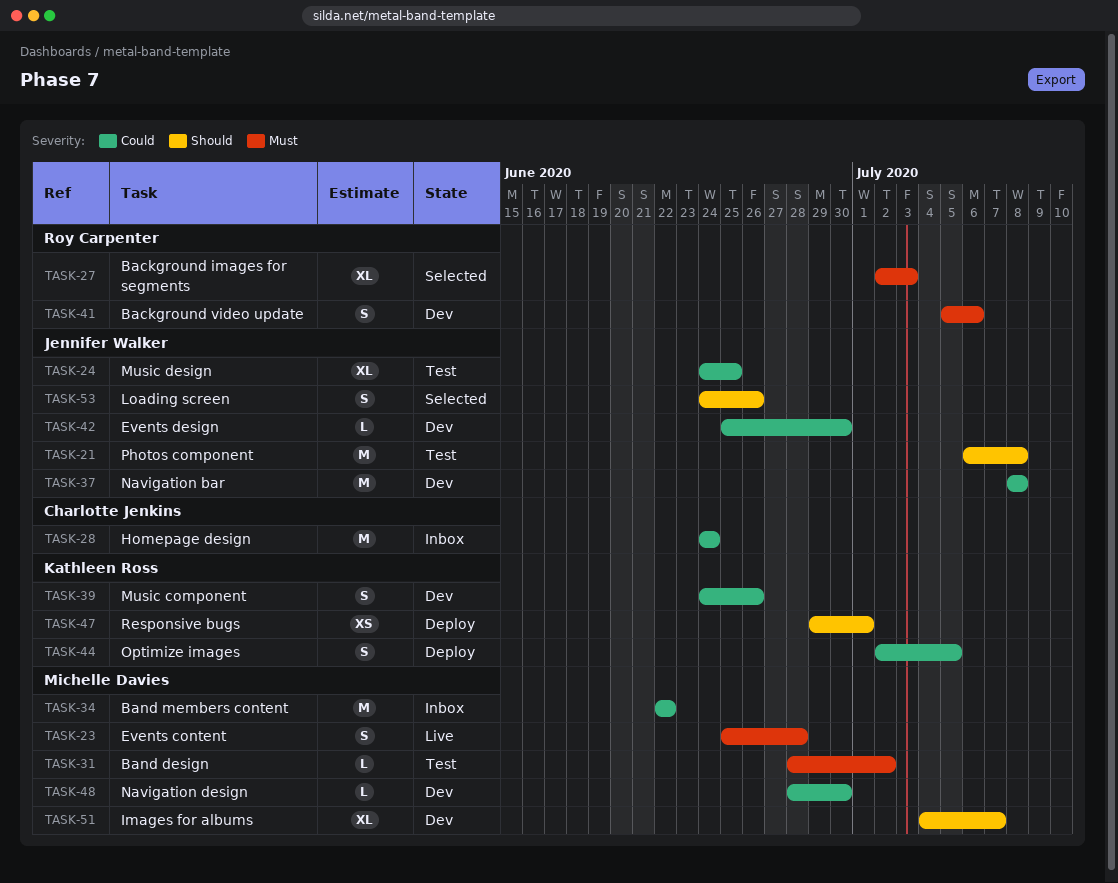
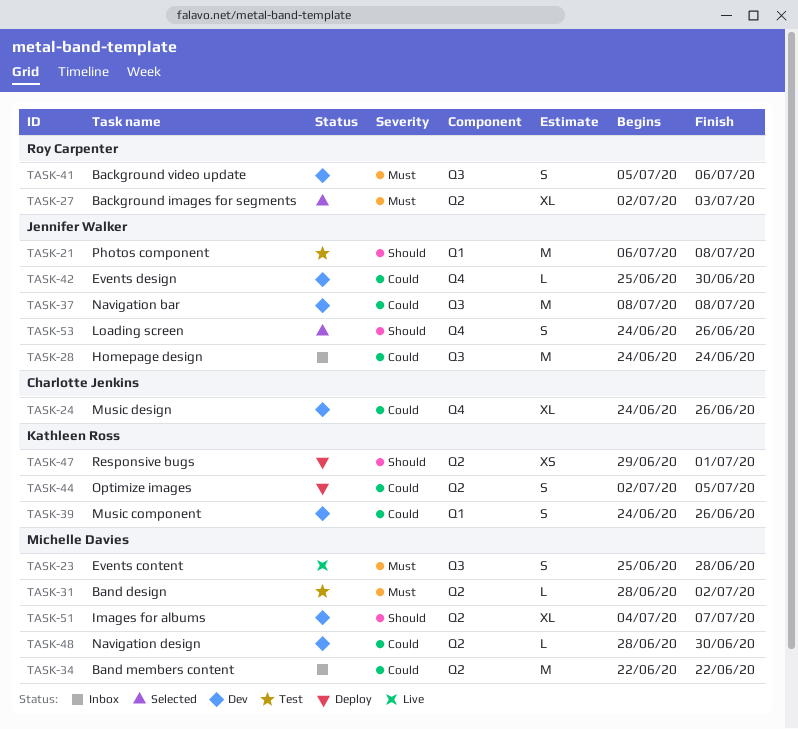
TASK-24, status: Test -> Dev
TASK-24, owner: Jennifer Walker -> Charlotte Jenkins
TASK-24, due: Jun 25 -> Jun 26
TASK-28, owner: Charlotte Jenkins -> Jennifer Walker

